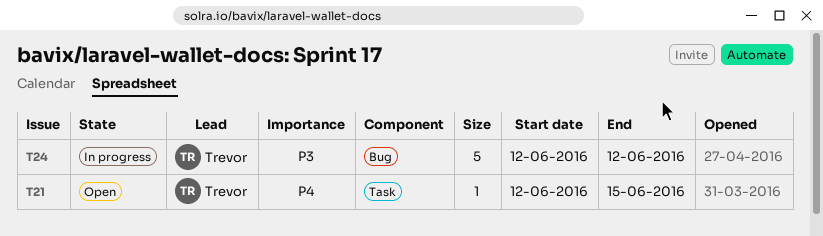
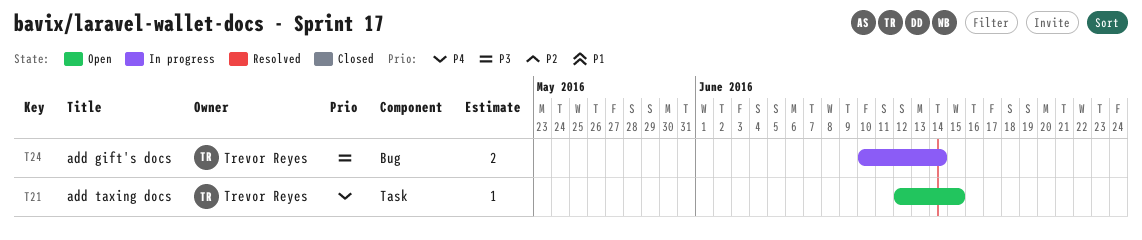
T24, estimate: 5 -> 2
T24, start: Jun 12 -> Jun 10
T24, due: Jun 12 -> Jun 14

